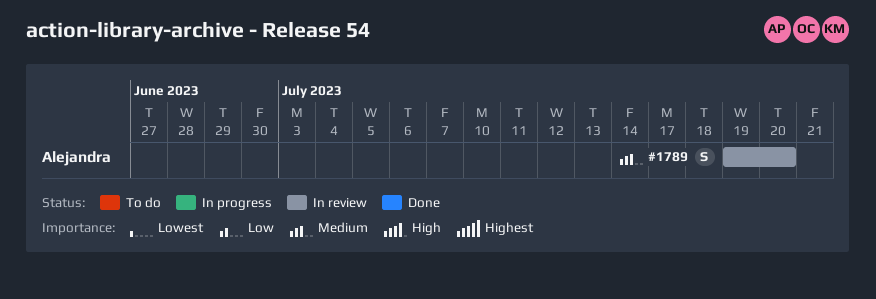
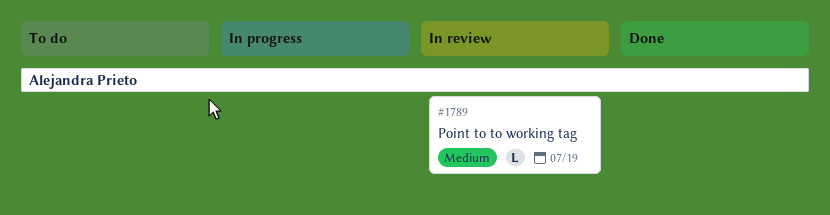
#1789, estimate: S -> L
#1789, due: Jul 20 -> Jul 19

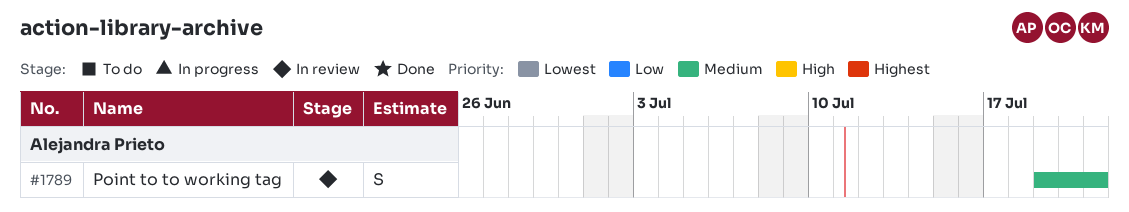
#1789, estimate: L -> S
#1789, due: Jul 19 -> Jul 21

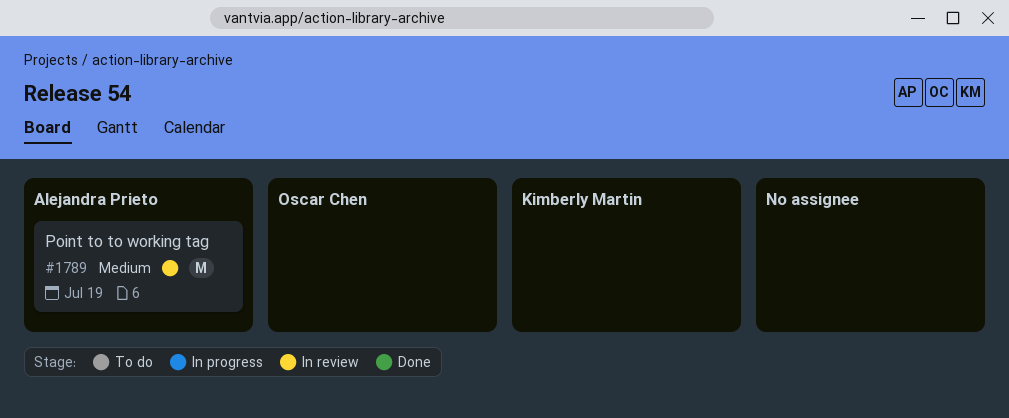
#1789, estimate: S -> M
#1789, due: Jul 21 -> Jul 19

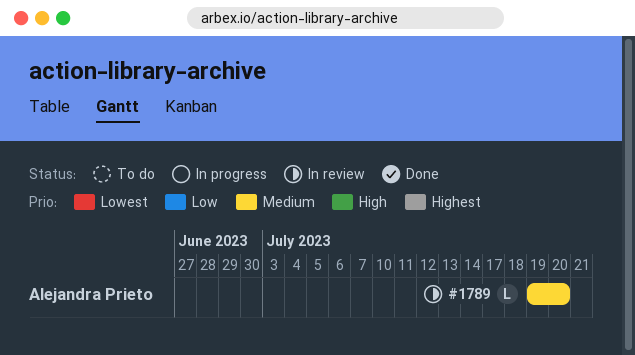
#1789, estimate: M -> L
#1789, due: Jul 19 -> Jul 20

